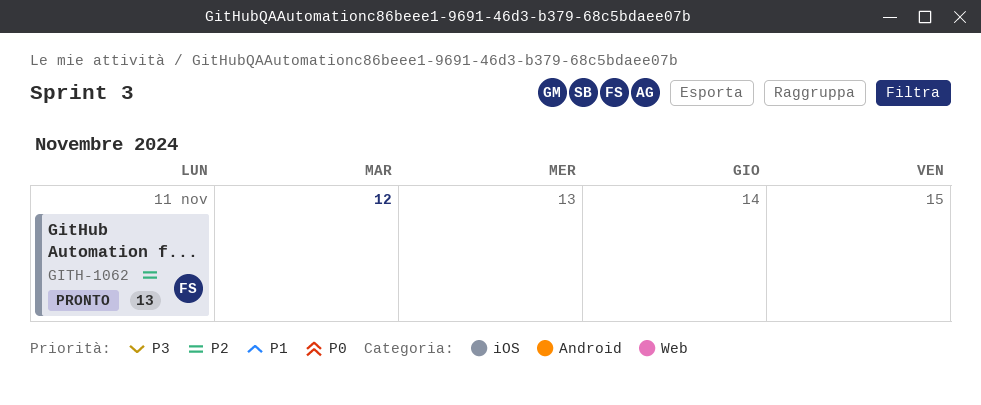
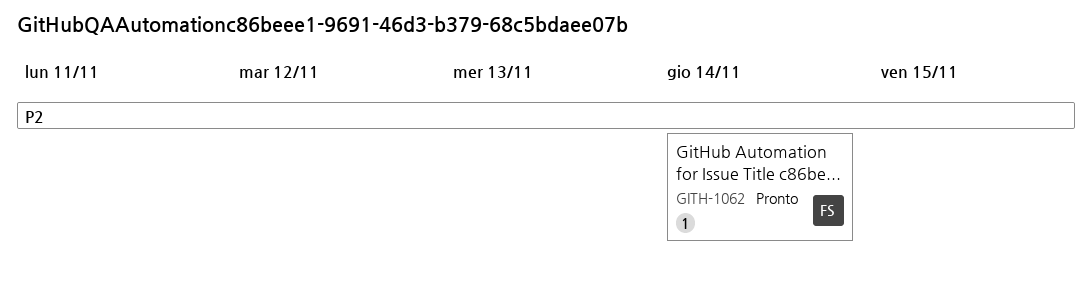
GITH-1062, estimate: 13 -> 1
GITH-1062, due: Nov 11 -> Nov 14

